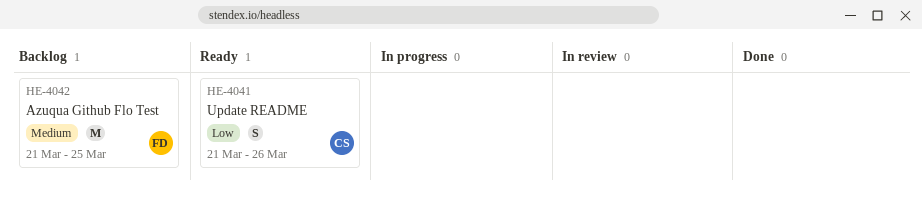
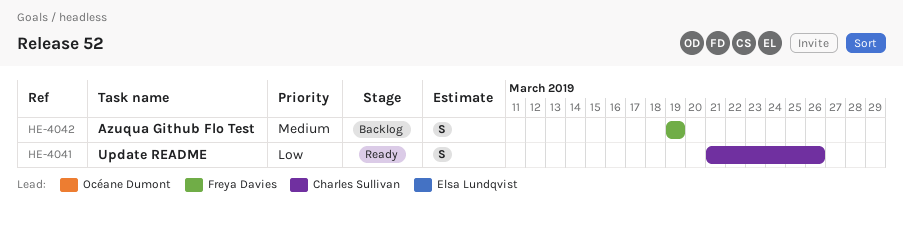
HE-4042, estimate: M -> S
HE-4042, start: Mar 21 -> Mar 19
HE-4042, due: Mar 25 -> Mar 19

